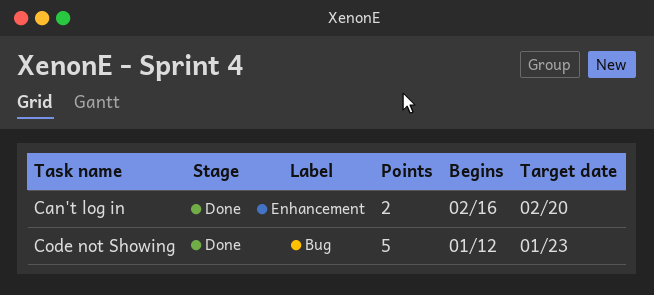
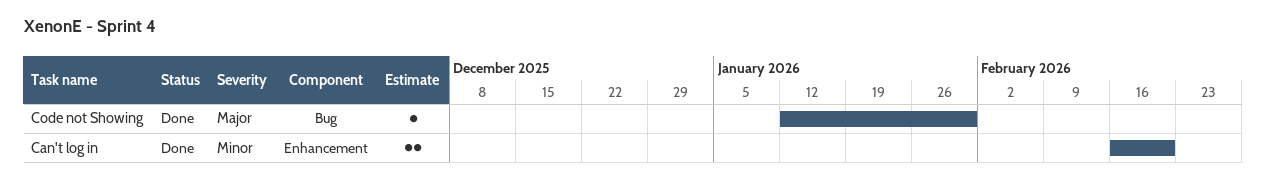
Code not Showing, estimate: 5 -> 1
Code not Showing, due: Jan 23 -> Jan 30

